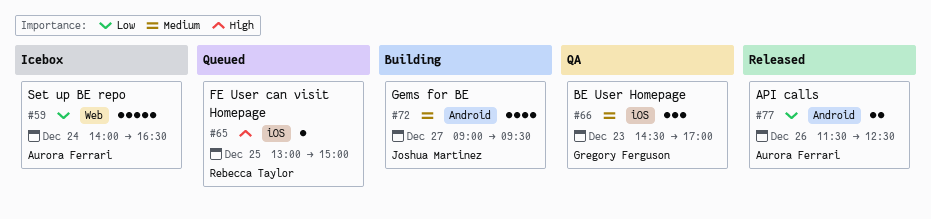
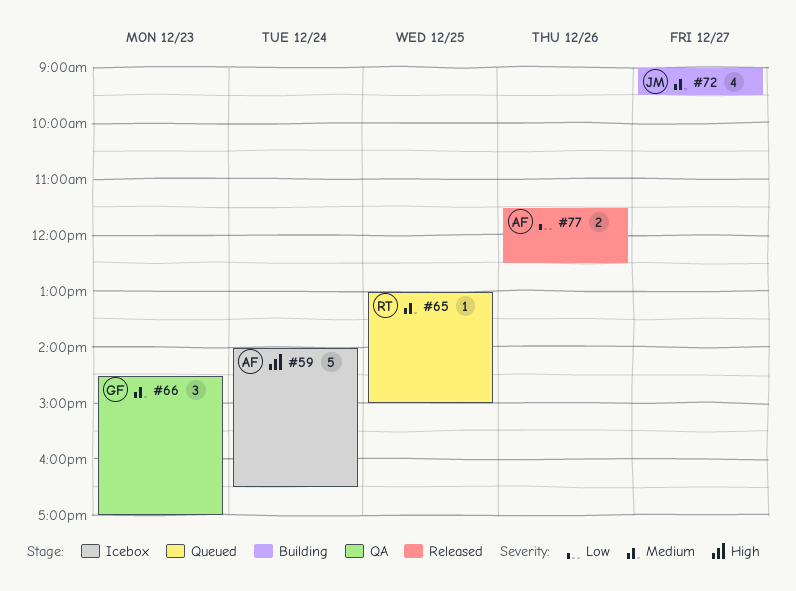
#59, priority: Low -> High
#65, priority: High -> Medium

